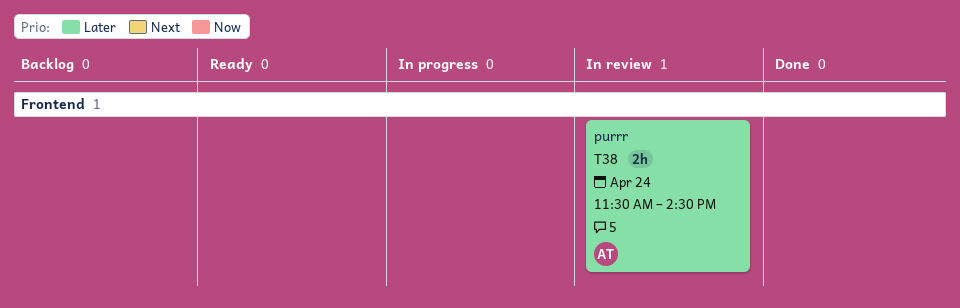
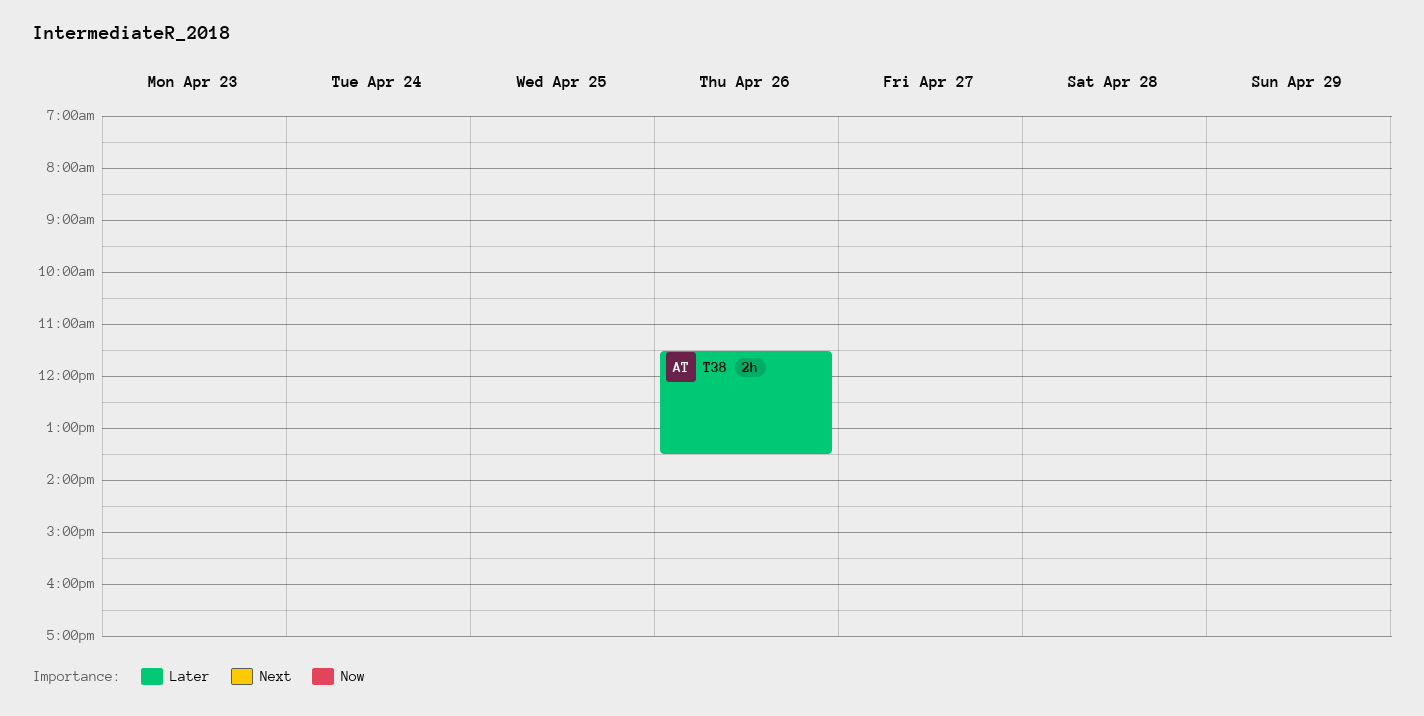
T38, day: Apr 24 -> Apr 26
T38, ends: 14:30 -> 13:30

